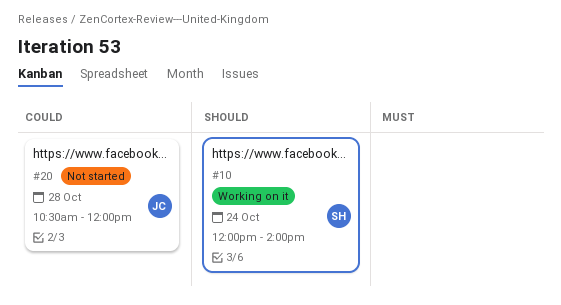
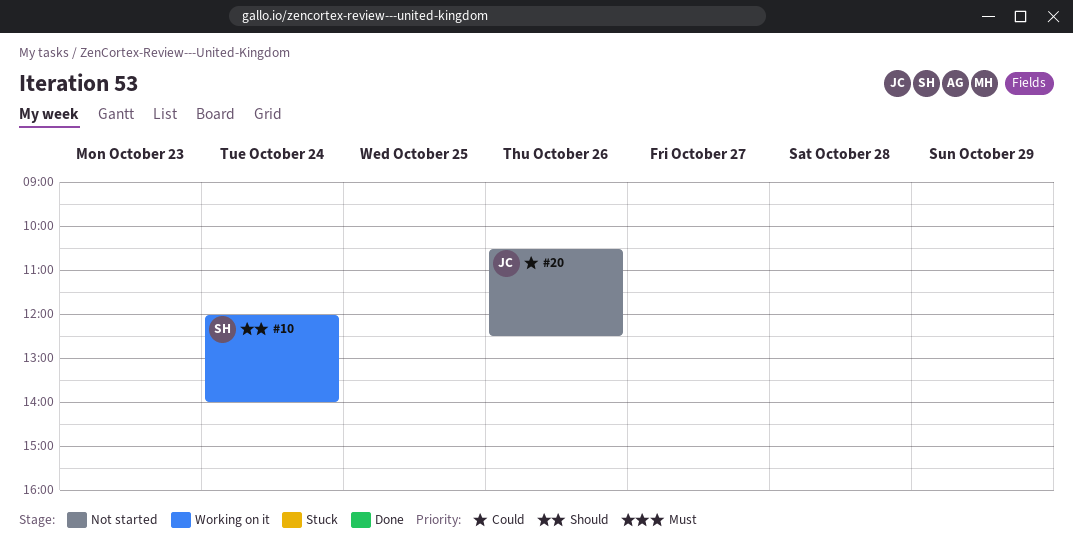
#20, day: Oct 28 -> Oct 26
#20, ends: 12:00 -> 12:30

